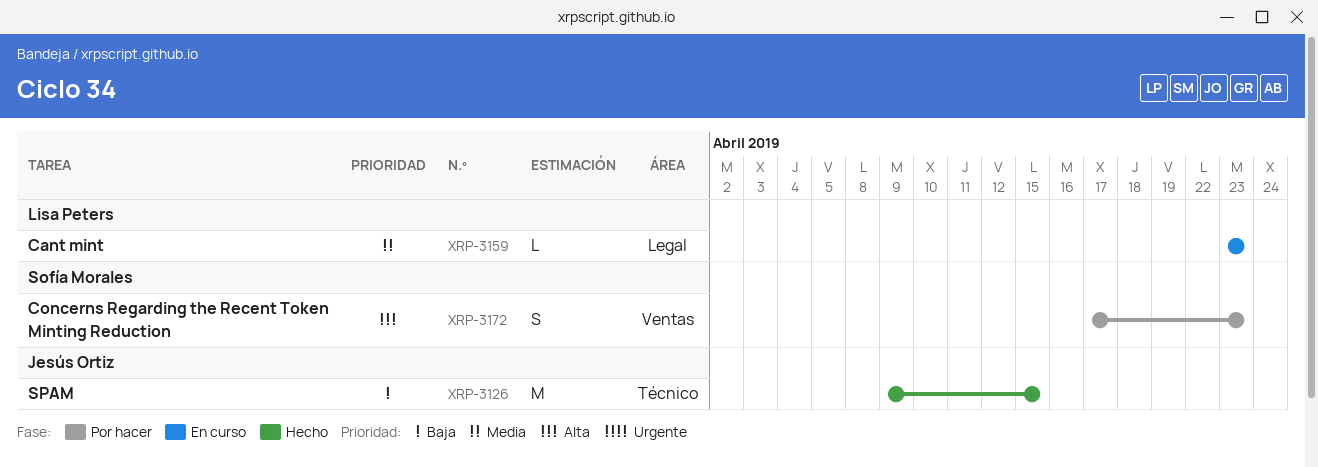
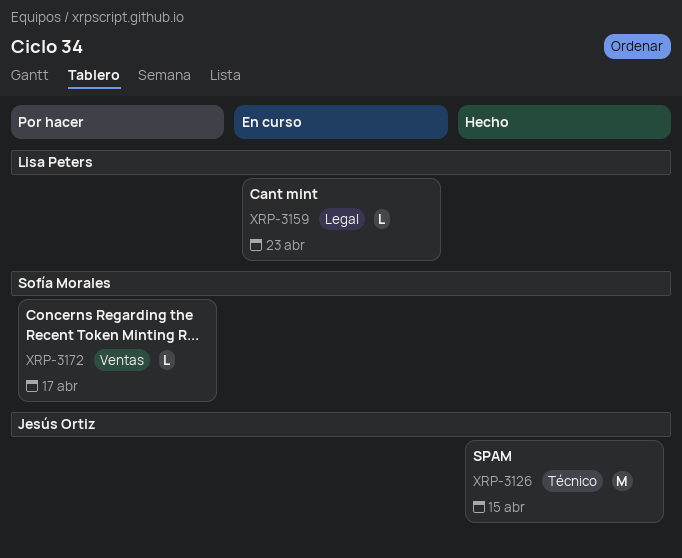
XRP-3172, estimate: S -> L
XRP-3172, due: Apr 23 -> Apr 17

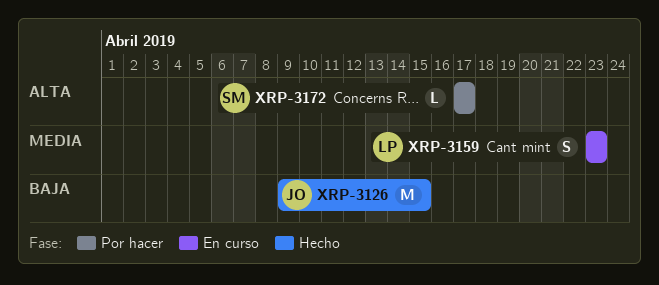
XRP-3159, estimate: L -> S

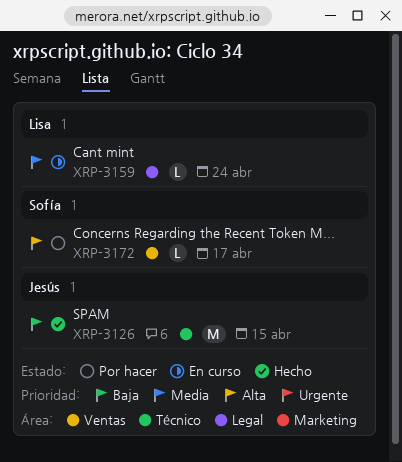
XRP-3159, estimate: S -> L
XRP-3159, due: Apr 23 -> Apr 24

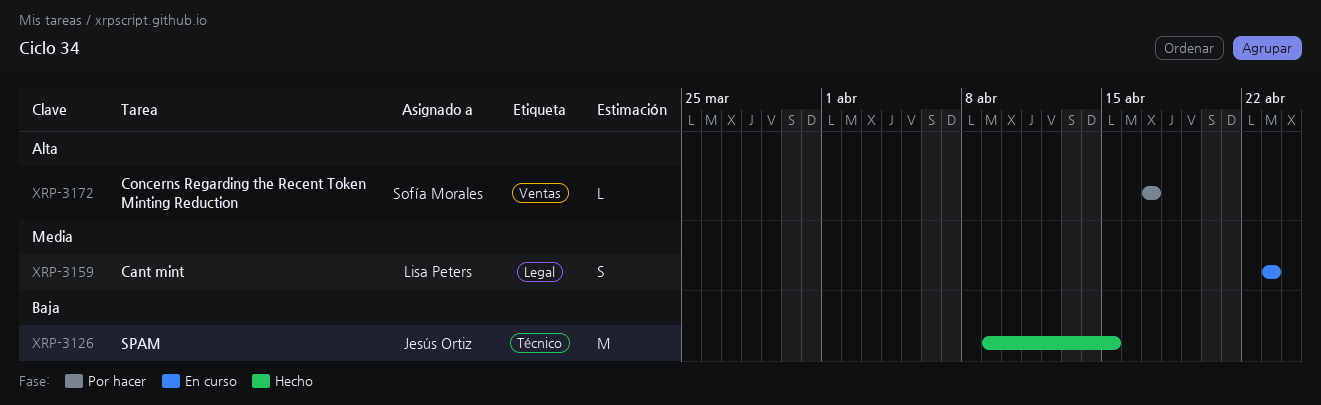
XRP-3159, estimate: L -> S
XRP-3159, due: Apr 24 -> Apr 23

